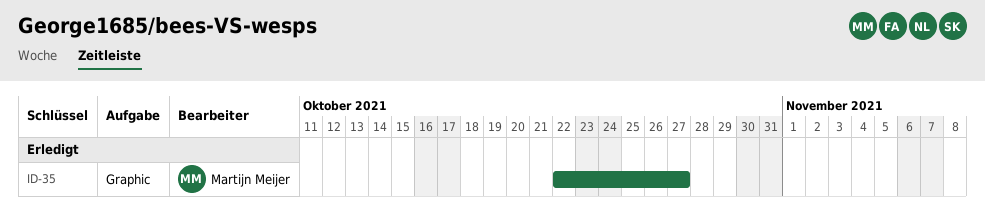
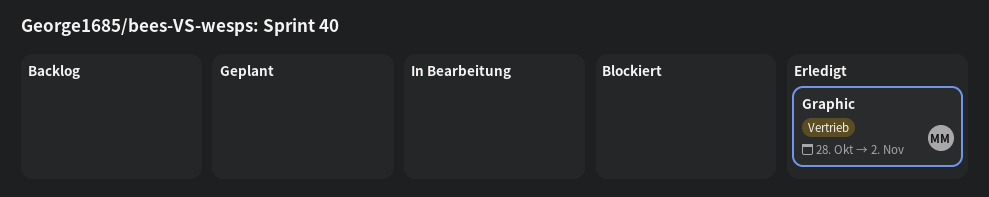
Graphic, start: Oct 22 -> Oct 28
Graphic, due: Oct 27 -> Nov 2

